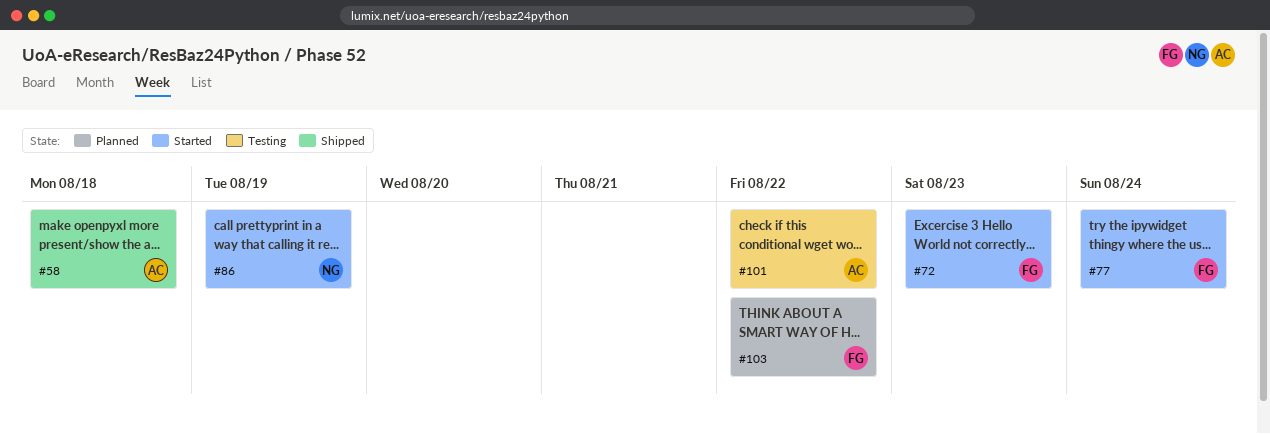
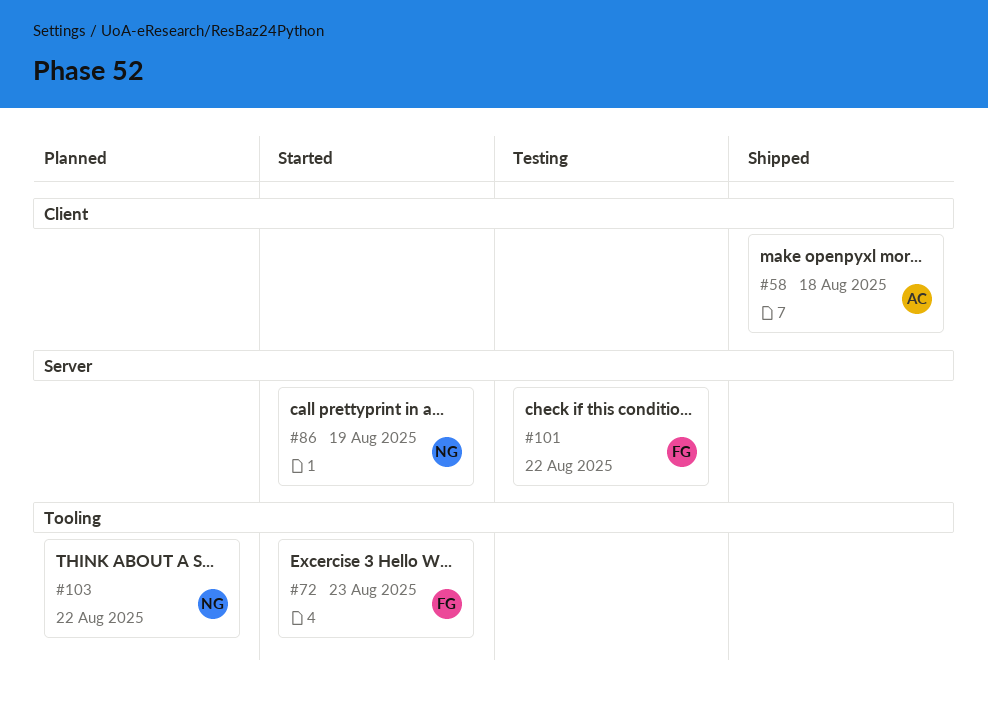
#77: present -> none
#101, owner: AC -> FG
#103, owner: FG -> NG

